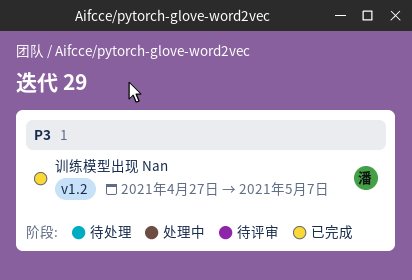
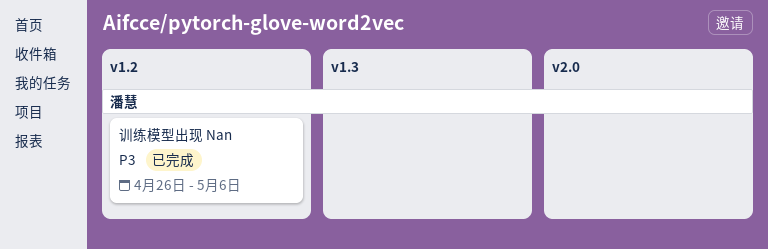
训练模型出现 Nan, start: Apr 27 -> Apr 26
训练模型出现 Nan, due: May 7 -> May 6

